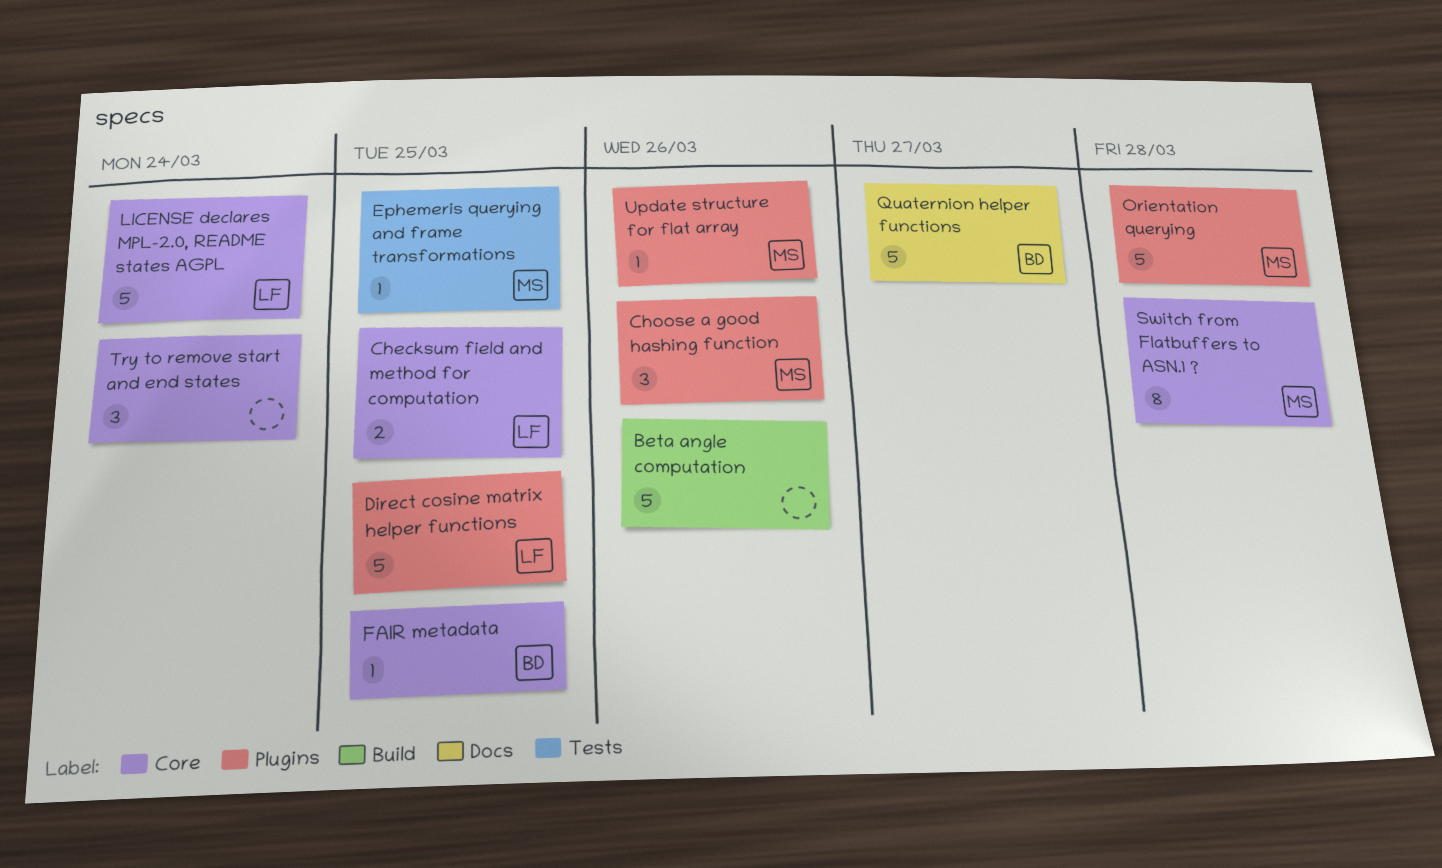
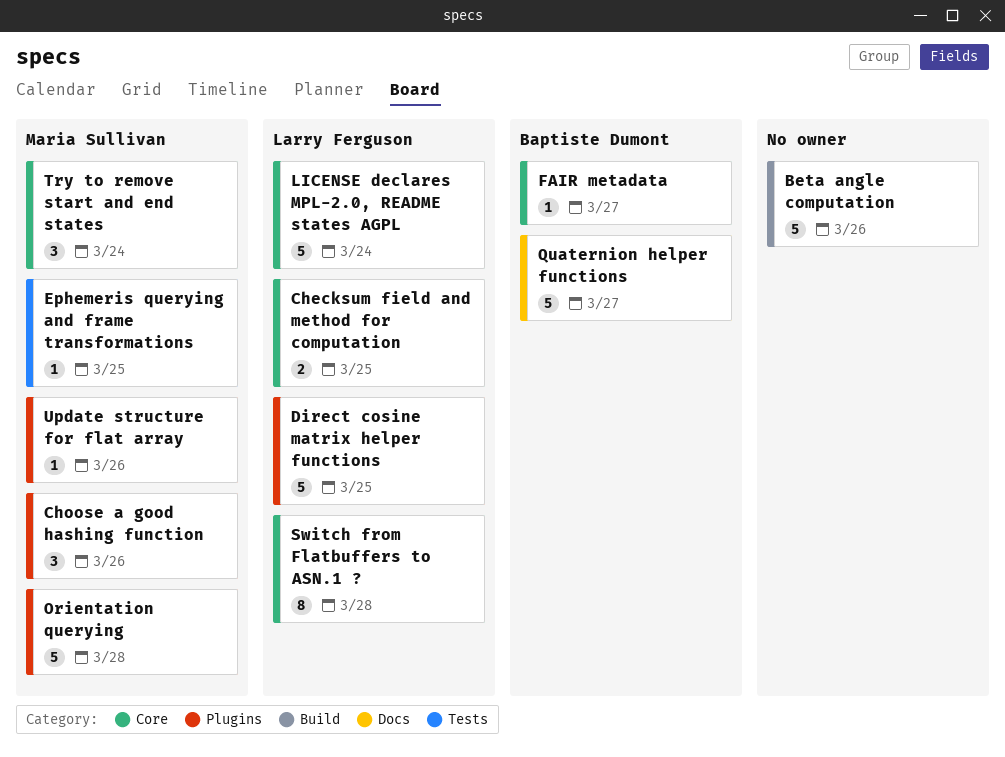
FAIR metadata, due: Mar 25 -> Mar 27
Switch from Flatbuffers to ASN.1 ?, owner: Maria Sullivan -> Larry Ferguson
Try to remove start and end states, owner: none -> Maria Sullivan

